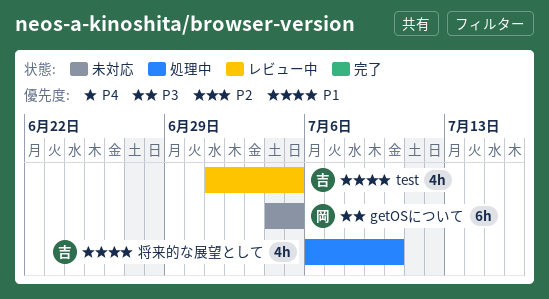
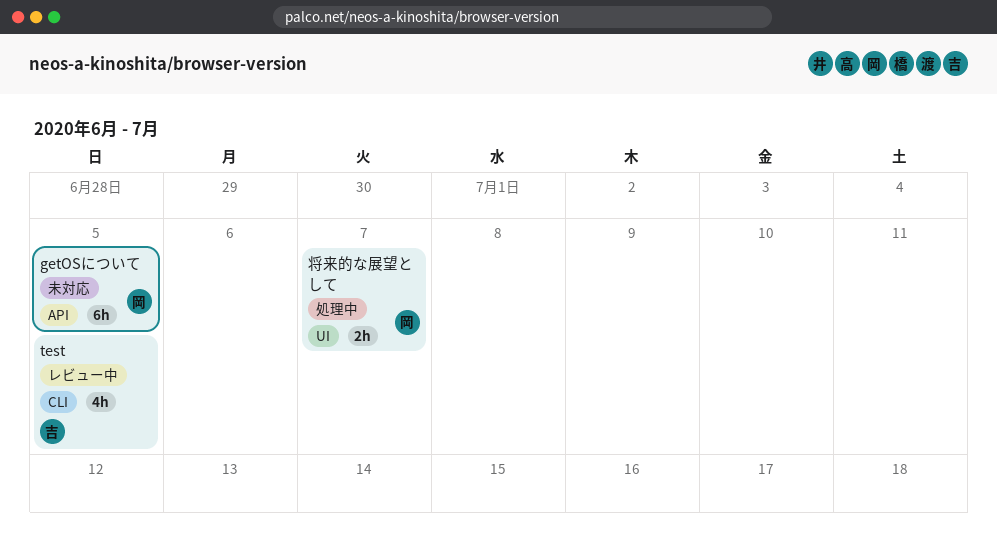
将来的な展望として, owner: 吉 -> 岡
将来的な展望として, estimate: 4h -> 2h
将来的な展望として, due: Jul 10 -> Jul 7

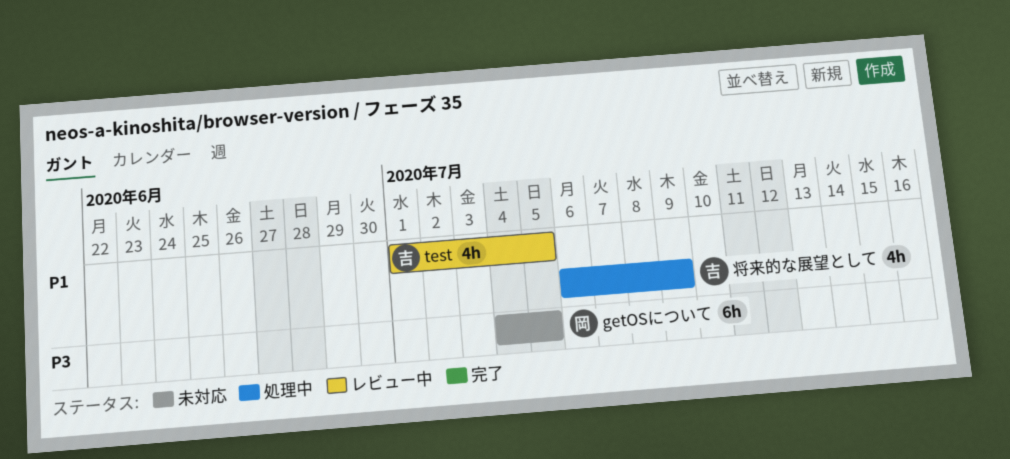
将来的な展望として, owner: 岡 -> 吉
将来的な展望として, estimate: 2h -> 4h
将来的な展望として, due: Jul 7 -> Jul 9

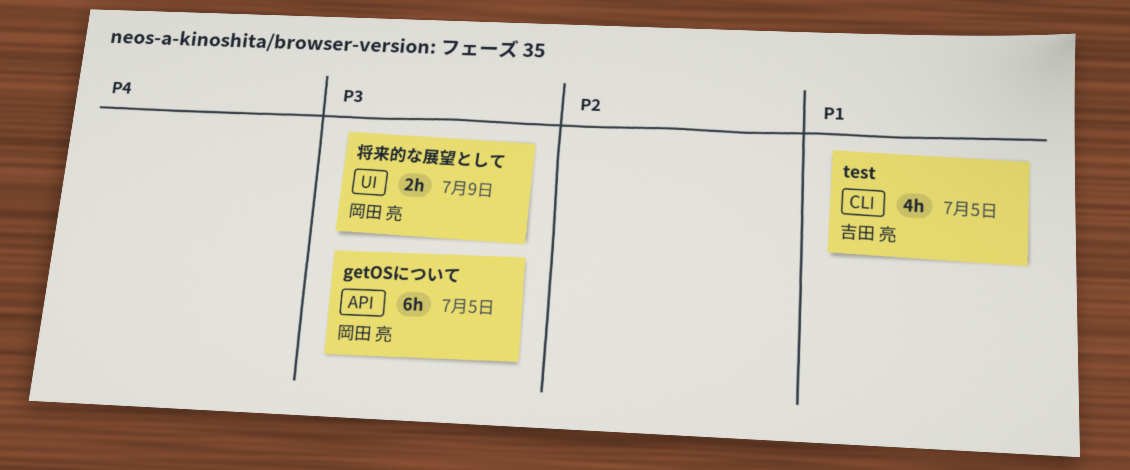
将来的な展望として, owner: 吉田 亮 -> 岡田 亮
将来的な展望として, priority: P1 -> P3
将来的な展望として, estimate: 4h -> 2h

